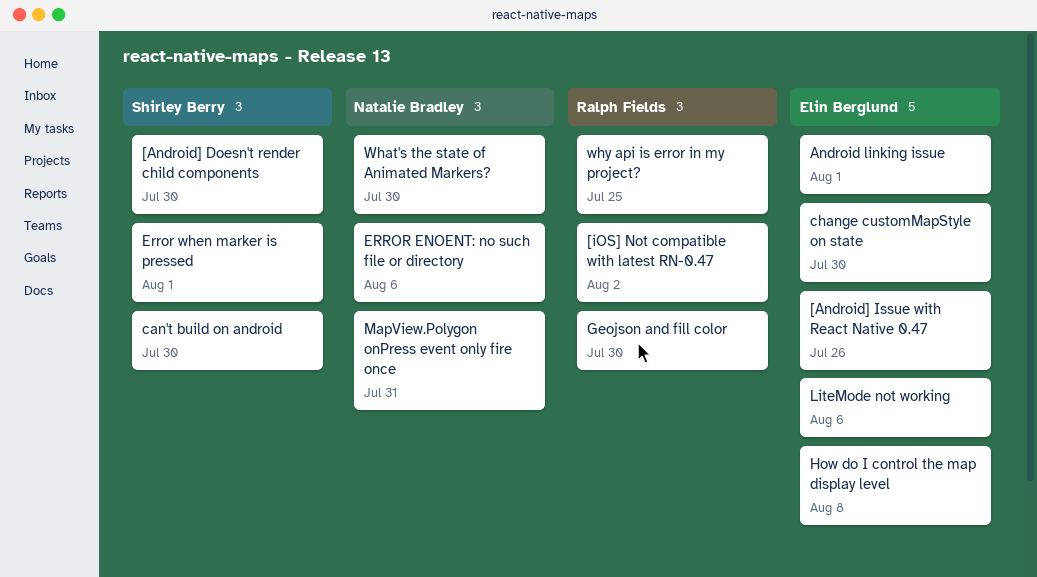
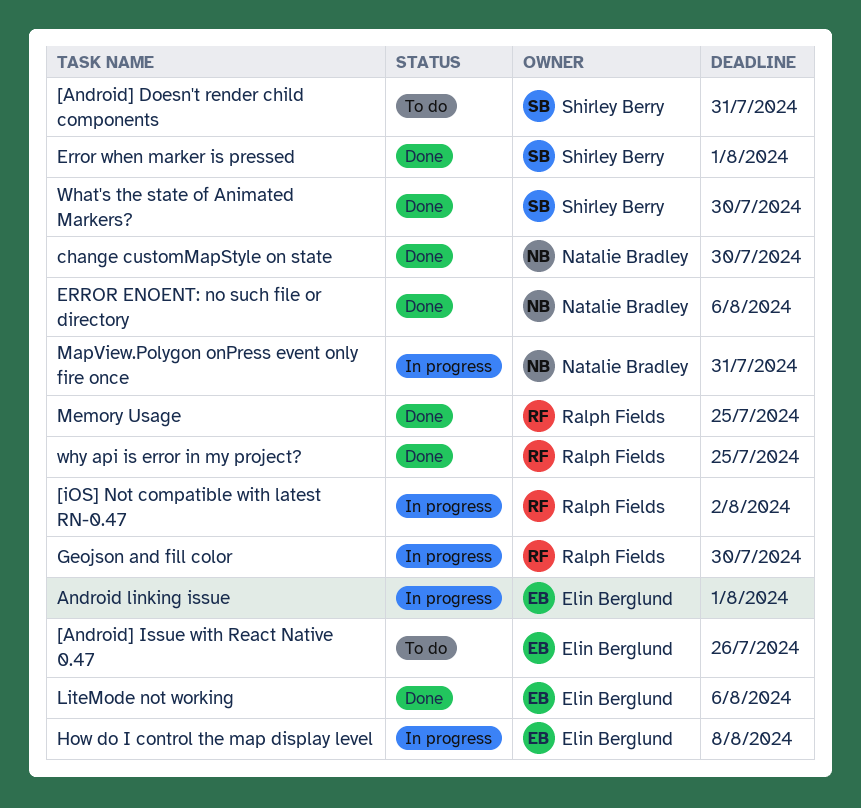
[Android] Doesn't render child components, due: Jul 30 -> Jul 31
can't build on android: present -> none
change customMapStyle on state, owner: Elin Berglund -> Natalie Bradley
Memory Usage: none -> present
What's the state of Animated Markers?, owner: Natalie Bradley -> Shirley Berry

